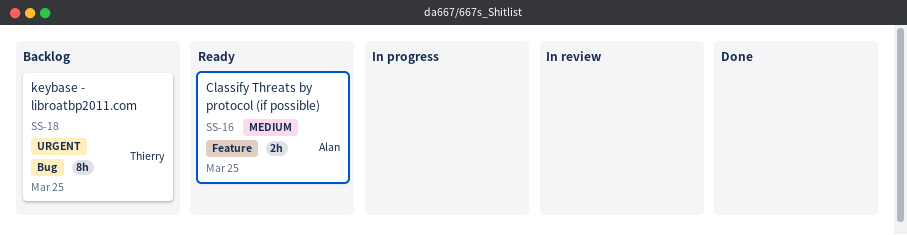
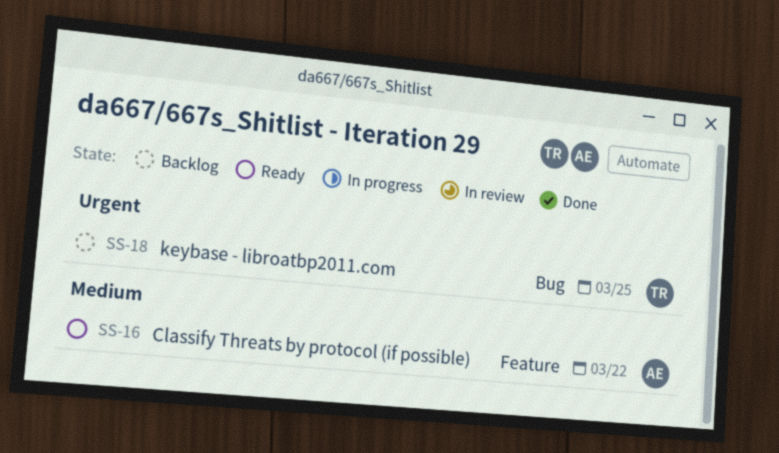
SS-16, due: Mar 25 -> Mar 22

